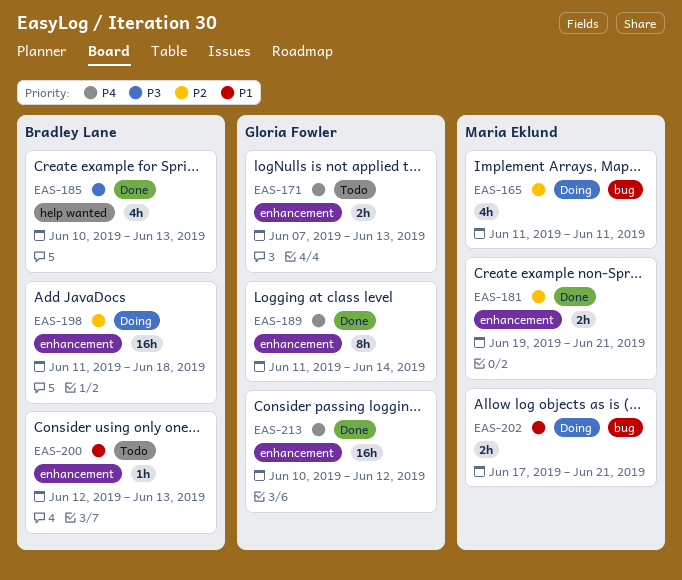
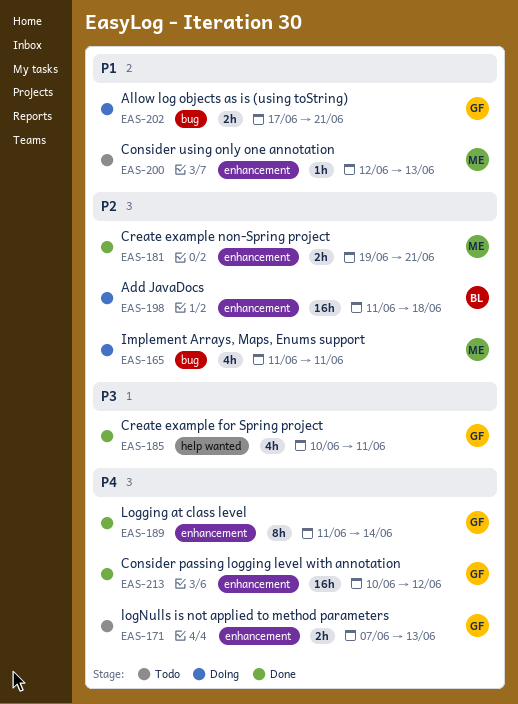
EAS-185, owner: Bradley Lane -> Gloria Fowler
EAS-185, due: Jun 13 -> Jun 11
EAS-200, owner: Bradley Lane -> Maria Eklund
EAS-202, owner: Maria Eklund -> Gloria Fowler

